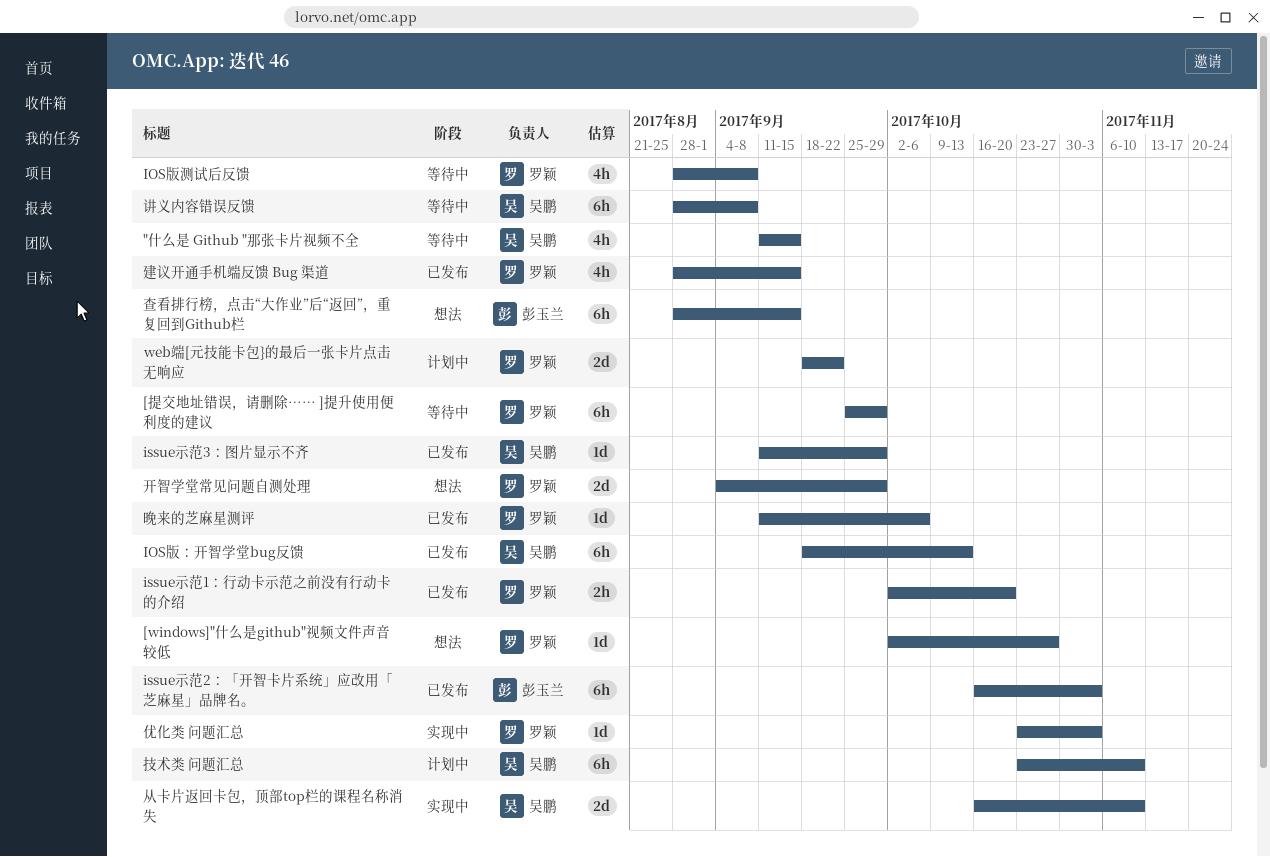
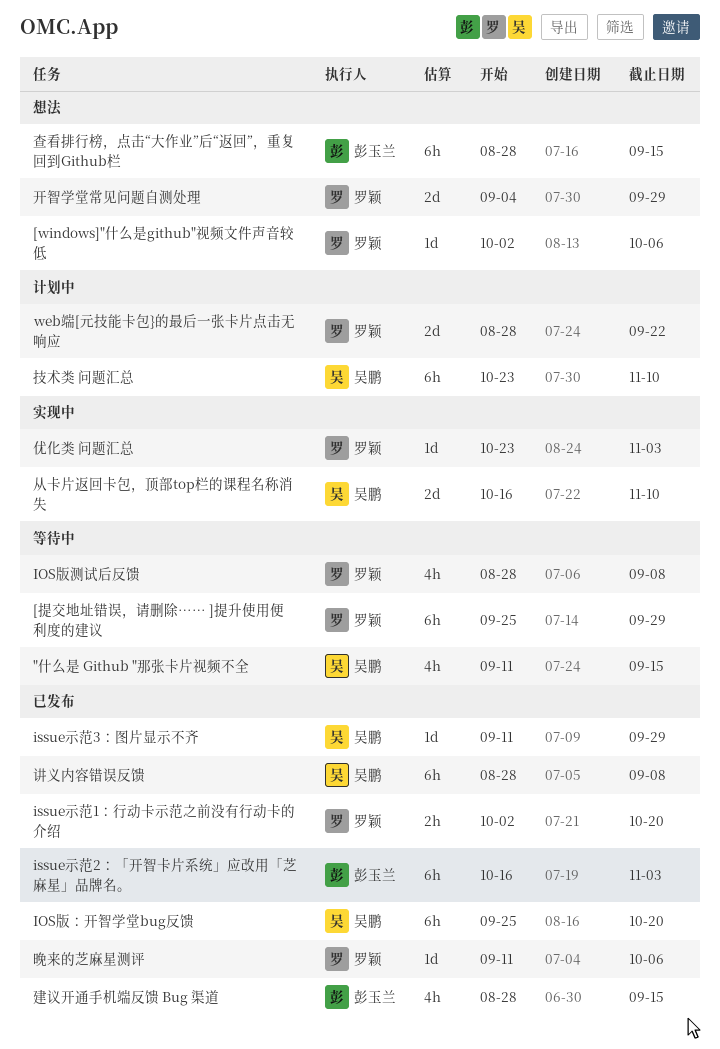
[windows]"什么是github"视频文件声音较低, due: Oct 27 -> Oct 6
IOS版：开智学堂bug反馈, start: Sep 18 -> Sep 25
IOS版：开智学堂bug反馈, due: Oct 13 -> Oct 20
web端[元技能卡包}的最后一张卡片点击无响应, start: Sep 18 -> Aug 28
建议开通手机端反馈 Bug 渠道, owner: 罗颖 -> 彭玉兰
讲义内容错误反馈, status: 等待中 -> 已发布

